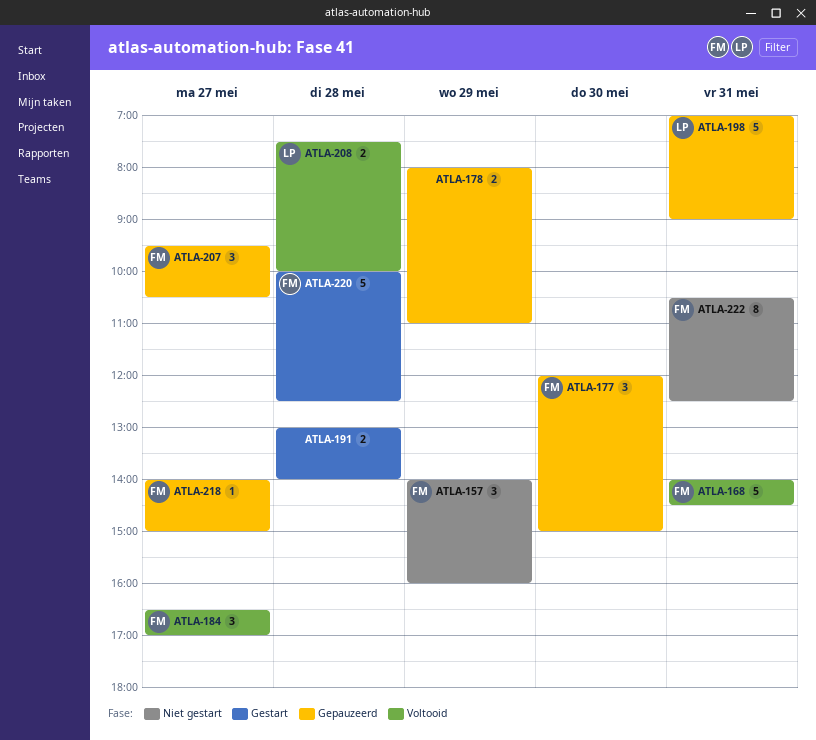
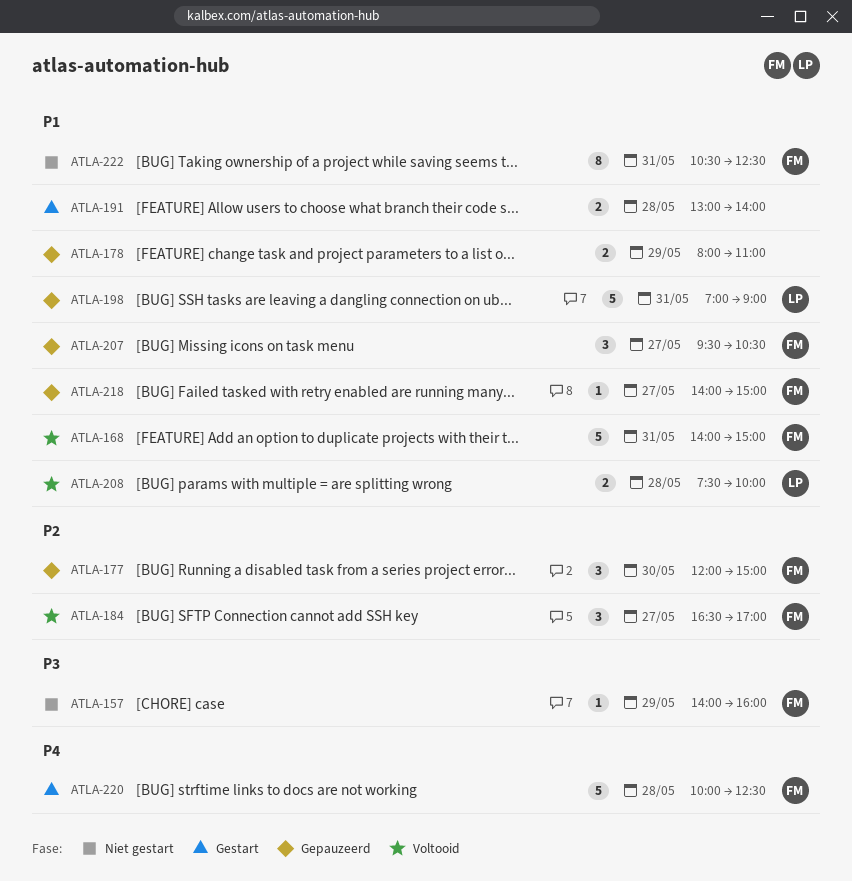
ATLA-157, estimate: 3 -> 1
ATLA-168, ends: 14:30 -> 15:00

